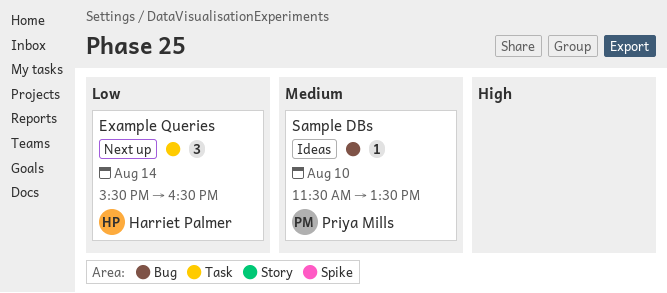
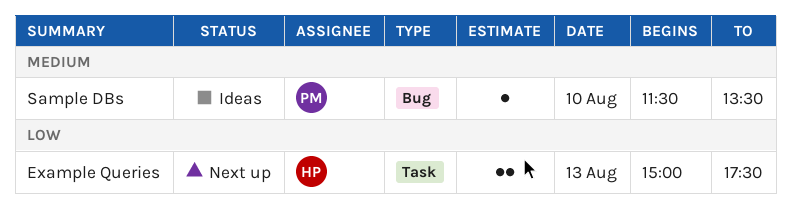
Example Queries, estimate: 3 -> 2
Example Queries, day: Aug 14 -> Aug 13
Example Queries, begins: 15:30 -> 15:00
Example Queries, ends: 16:30 -> 17:30

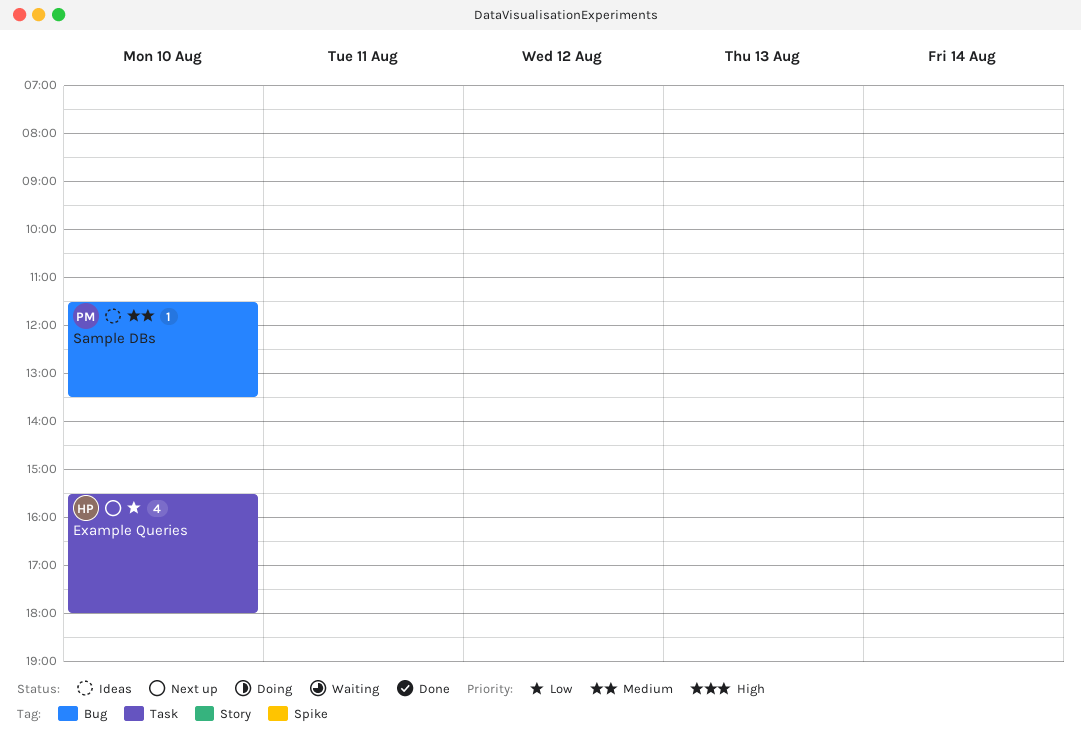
Example Queries, estimate: 2 -> 4
Example Queries, day: Aug 13 -> Aug 10
Example Queries, begins: 15:00 -> 15:30
Example Queries, ends: 17:30 -> 18:00

